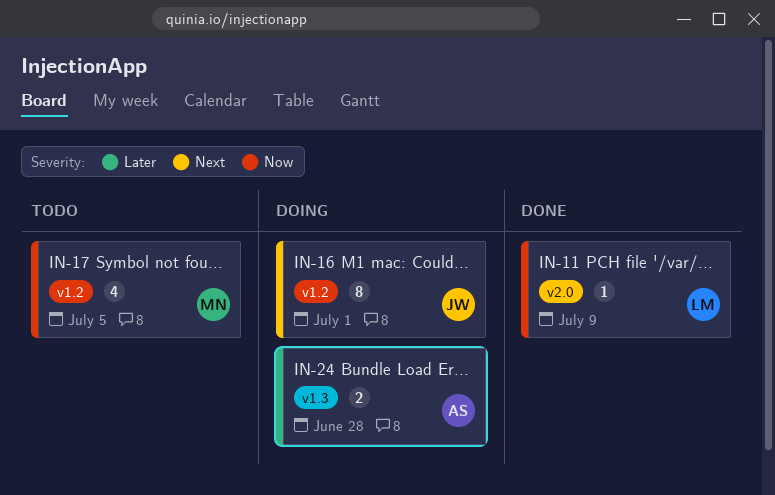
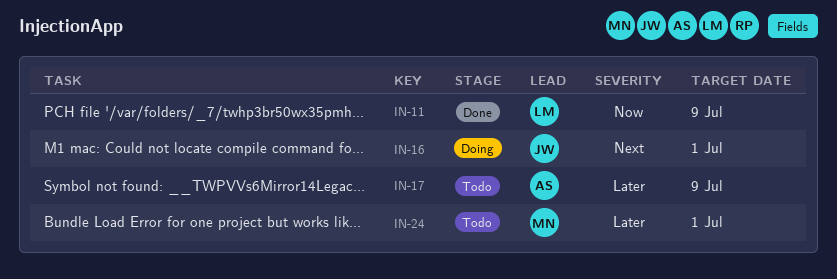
IN-17, owner: MN -> AS
IN-17, priority: Now -> Later
IN-17, due: Jul 5 -> Jul 9
IN-24, status: Doing -> Todo
IN-24, owner: AS -> MN
IN-24, due: Jun 28 -> Jul 1

